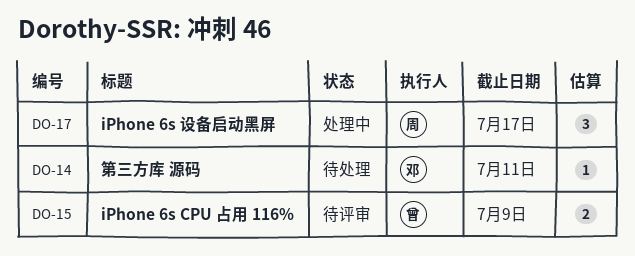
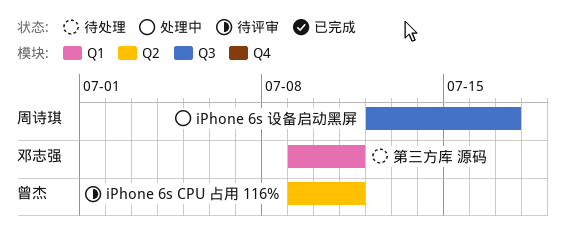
iPhone 6s CPU 占用 116%, due: Jul 9 -> Jul 11

